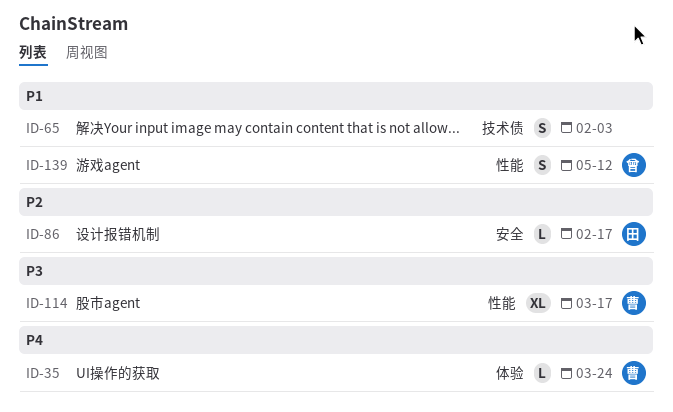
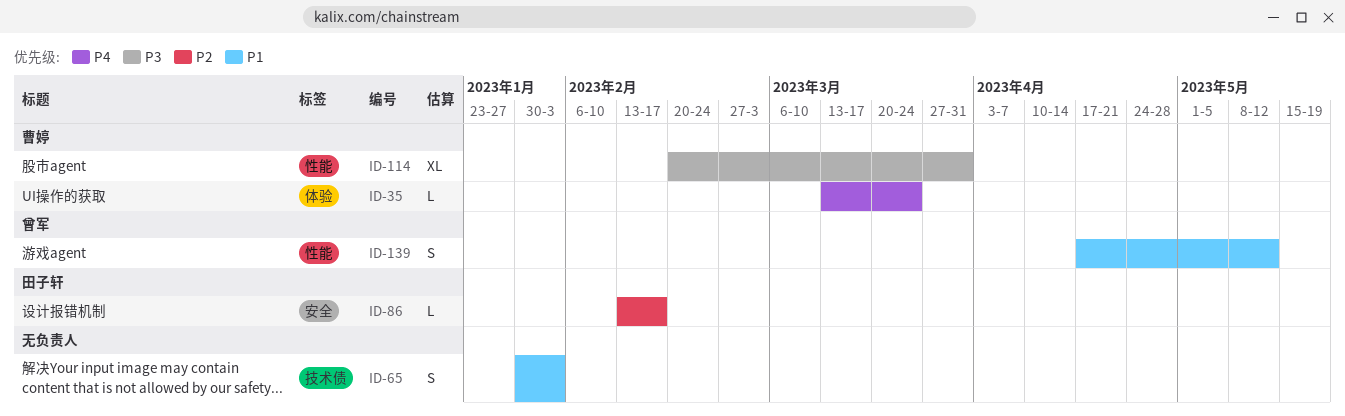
ID-114, due: Mar 17 -> Mar 31

